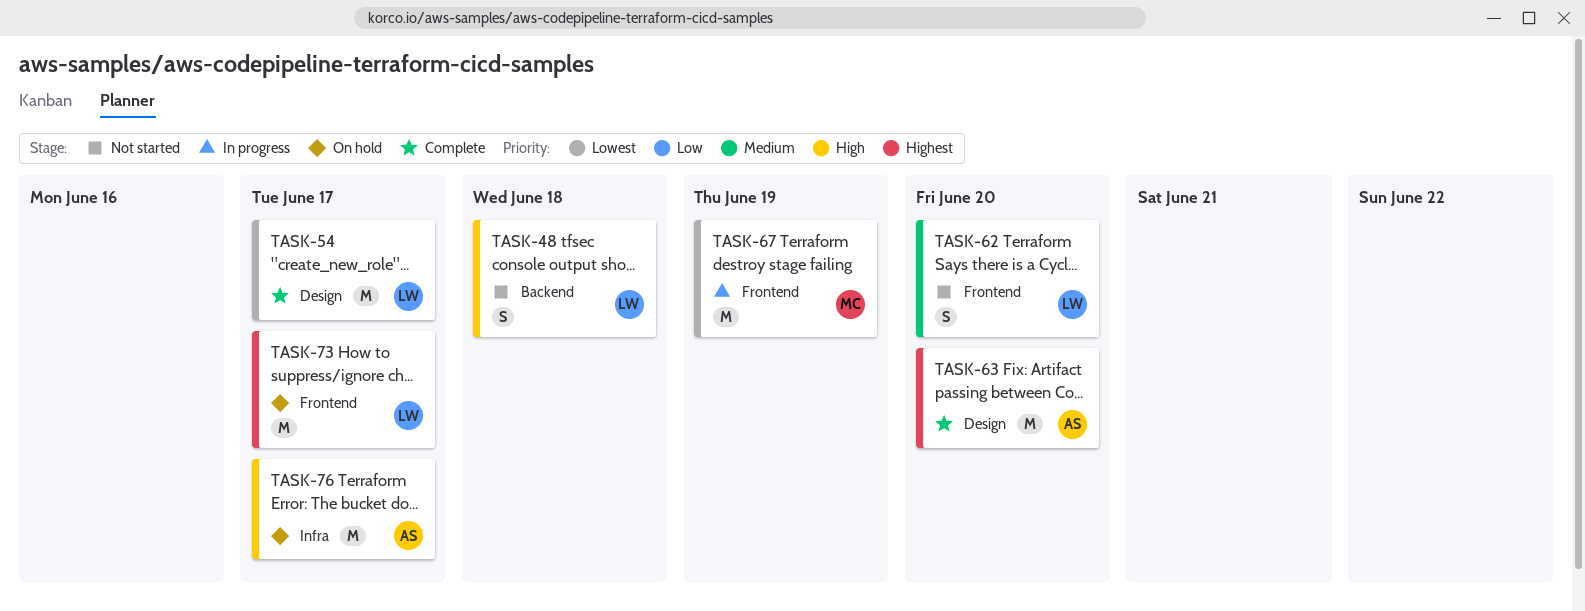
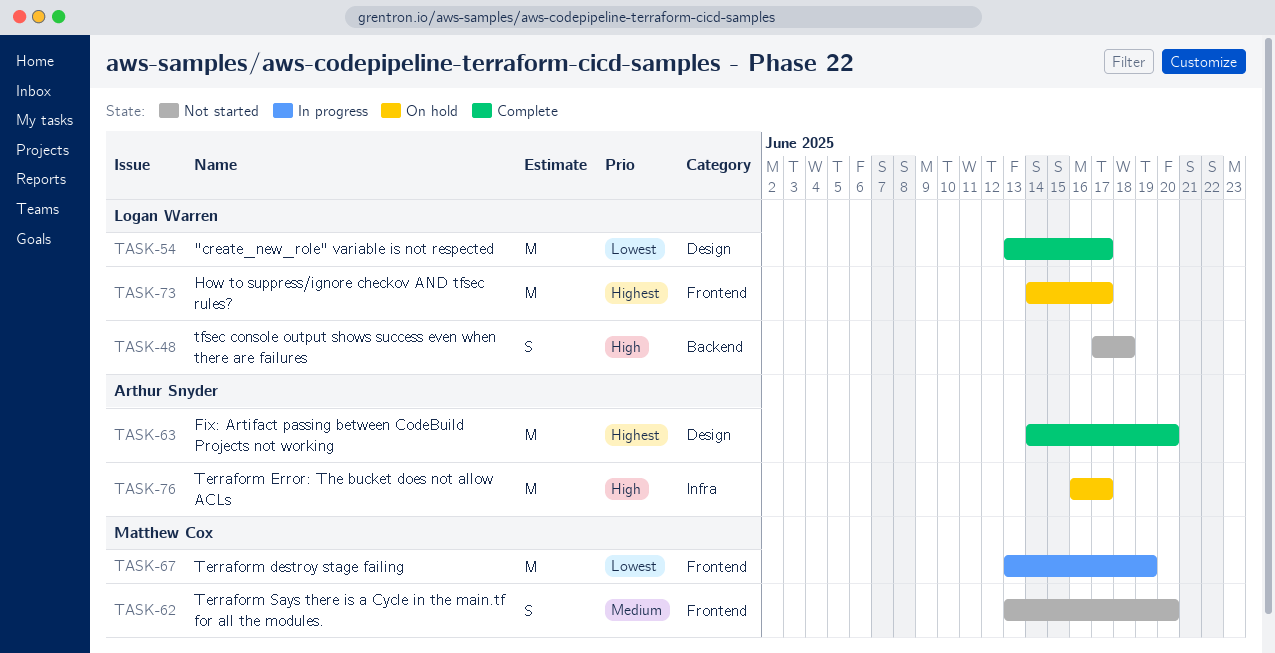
TASK-62, owner: Logan Warren -> Matthew Cox

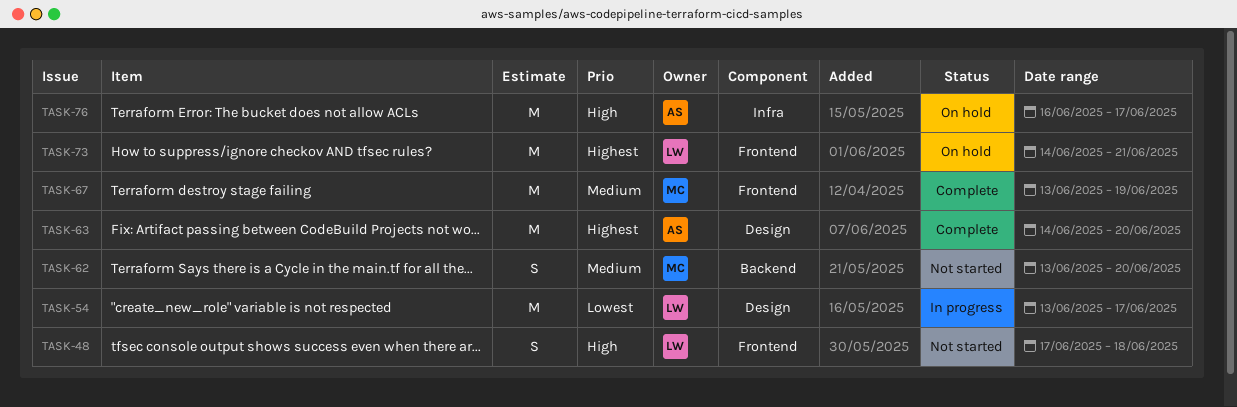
TASK-48, label: Backend -> Frontend
TASK-54, status: Complete -> In progress
TASK-62, label: Frontend -> Backend
TASK-67, status: In progress -> Complete
TASK-67, priority: Lowest -> Medium
TASK-73, due: Jun 17 -> Jun 21

